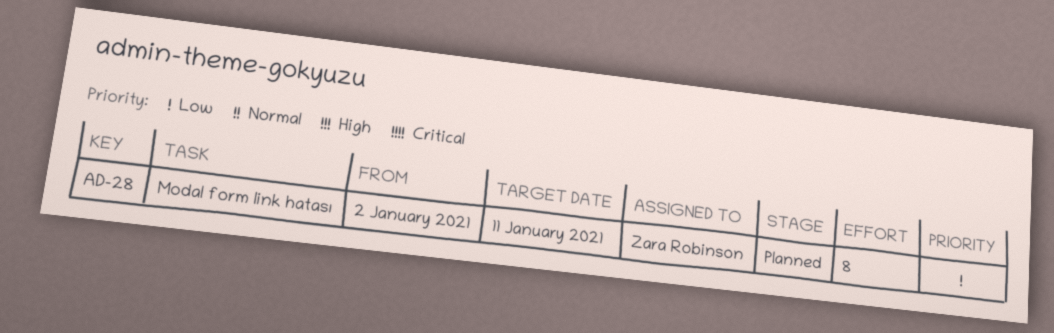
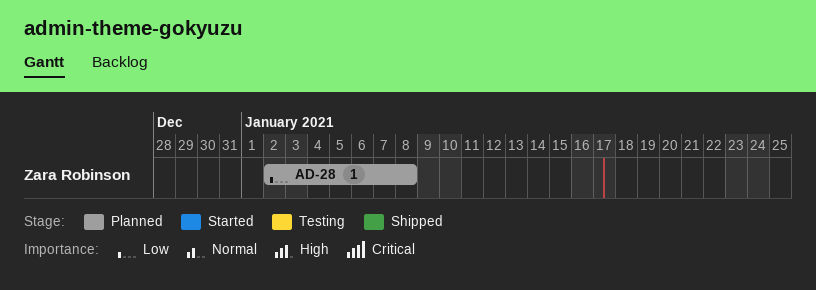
AD-28, estimate: 8 -> 1
AD-28, due: Jan 11 -> Jan 8

